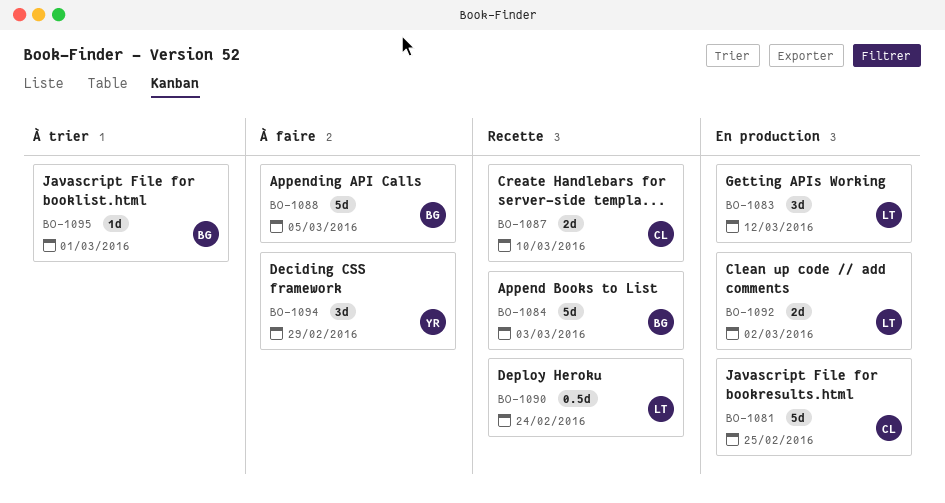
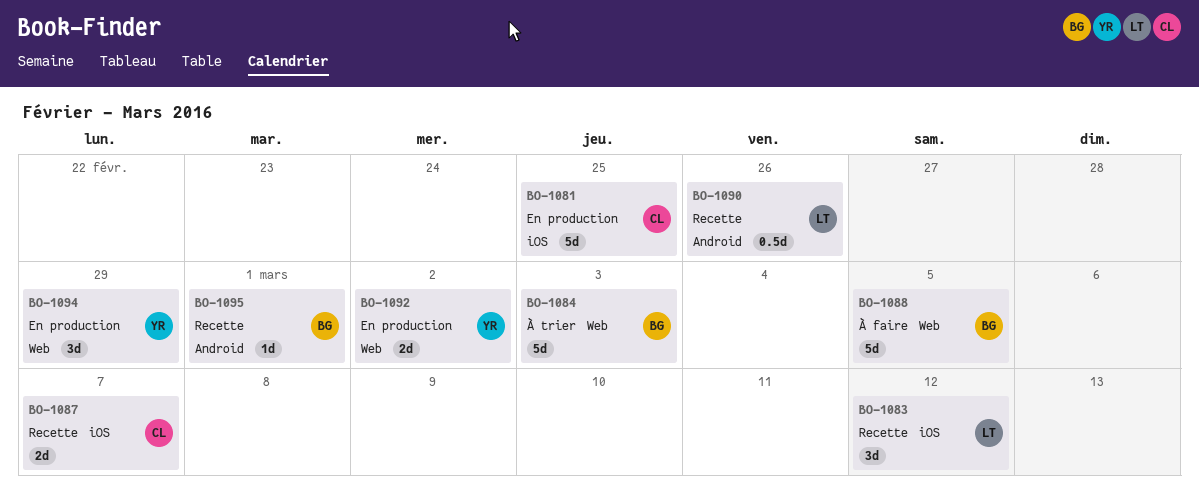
BO-1083, status: En production -> Recette
BO-1084, status: Recette -> À trier
BO-1087, due: Mar 10 -> Mar 7
BO-1090, due: Feb 24 -> Feb 26
BO-1092, owner: LT -> YR
BO-1094, status: À faire -> En production
BO-1095, status: À trier -> Recette

